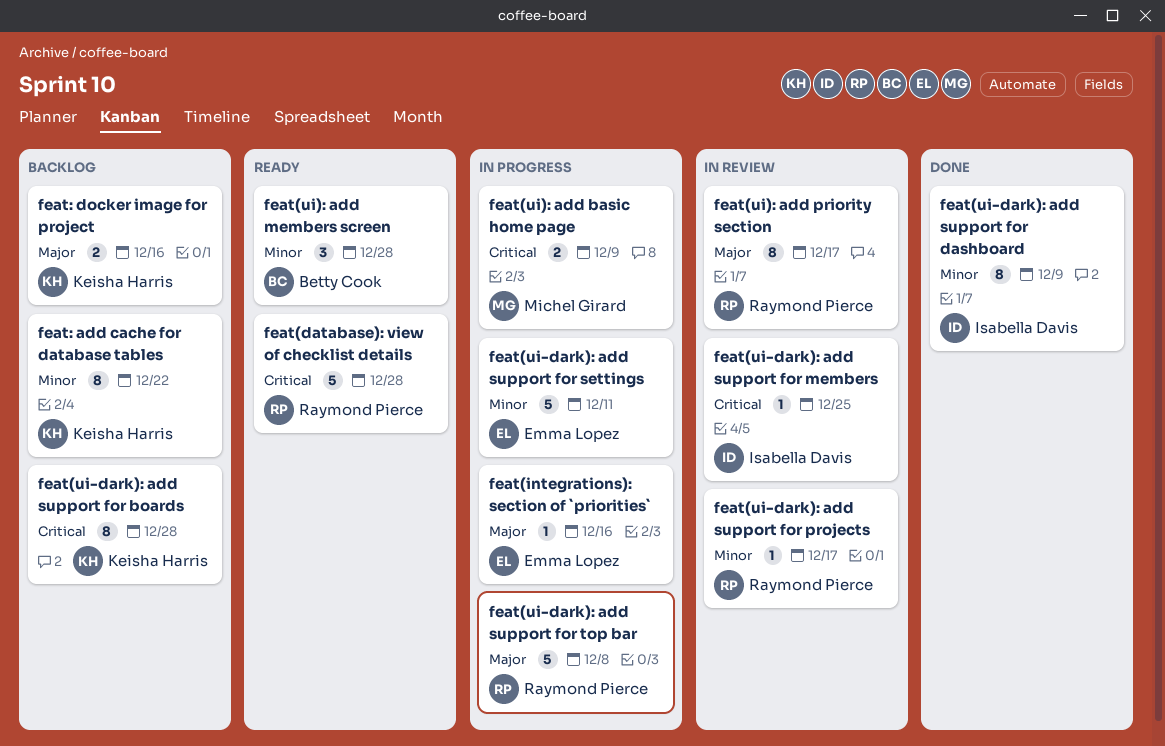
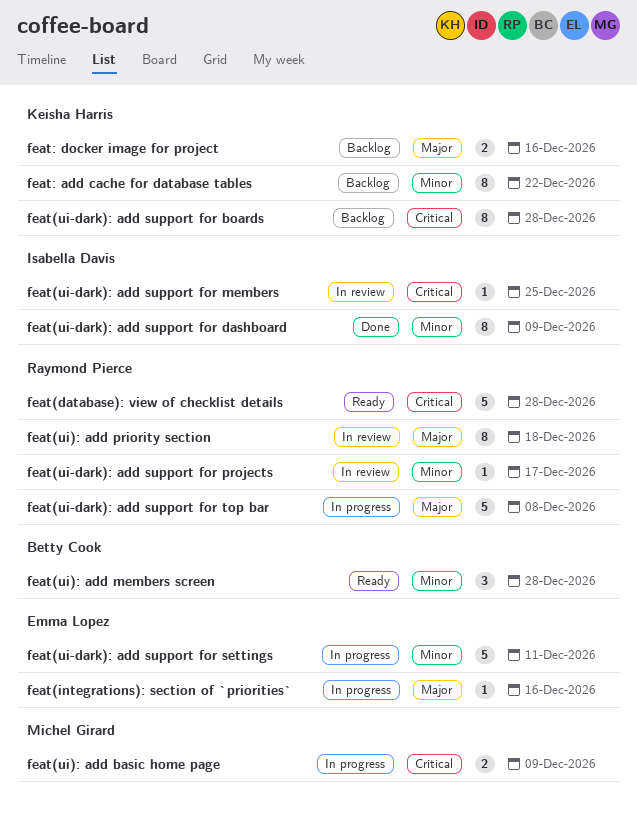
feat(ui): add priority section, due: Dec 17 -> Dec 18

